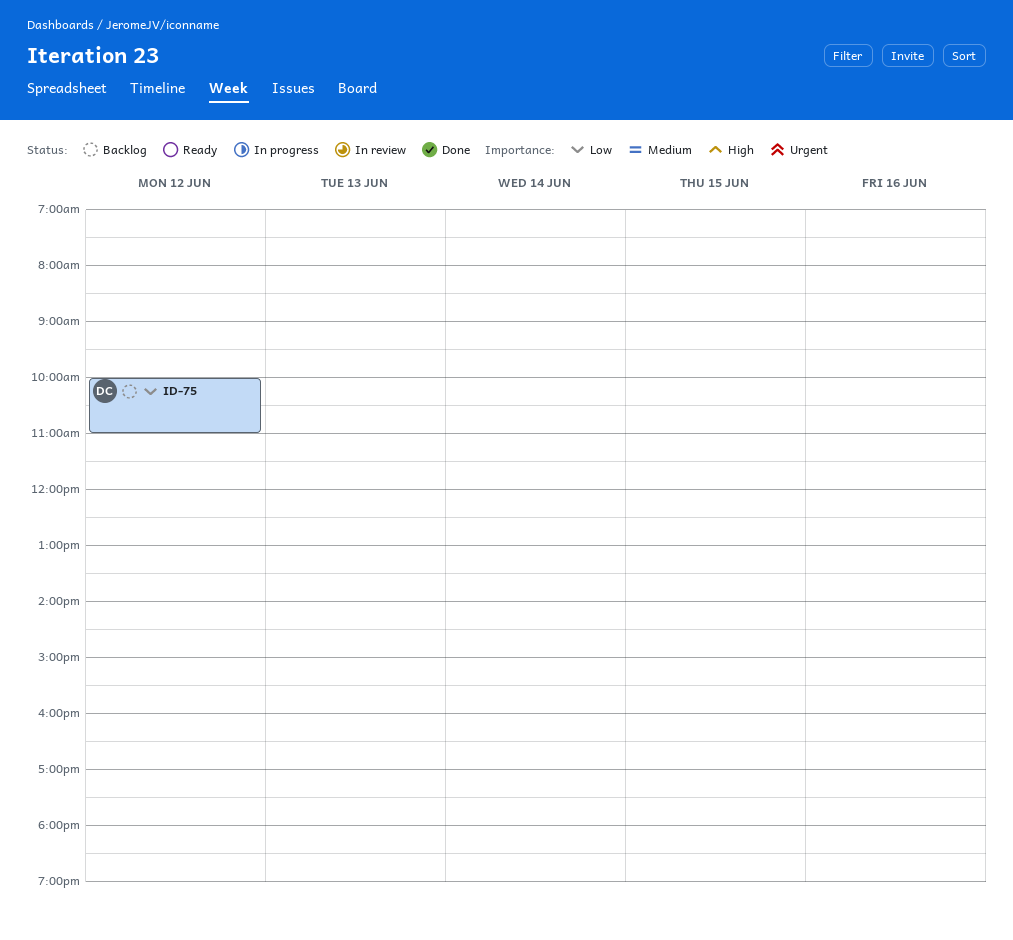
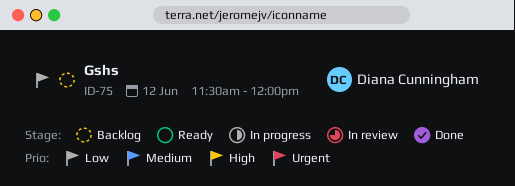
ID-75, begins: 10:00 -> 11:30
ID-75, ends: 11:00 -> 12:00

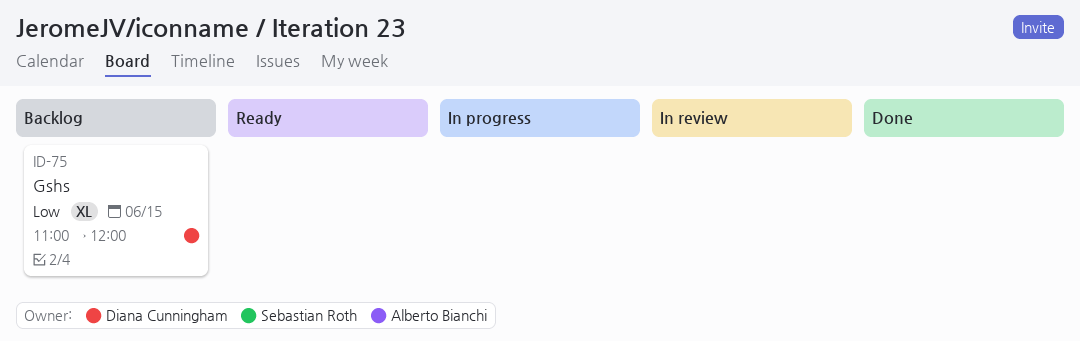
ID-75, day: Jun 12 -> Jun 15
ID-75, begins: 11:30 -> 11:00

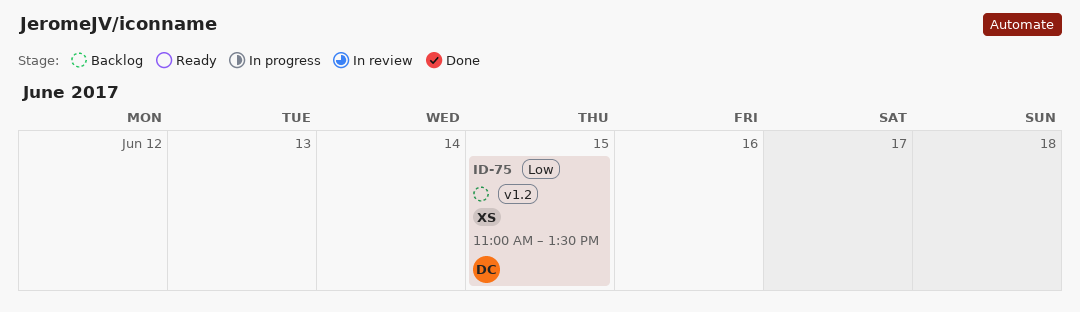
ID-75, estimate: XL -> XS
ID-75, ends: 12:00 -> 13:30

